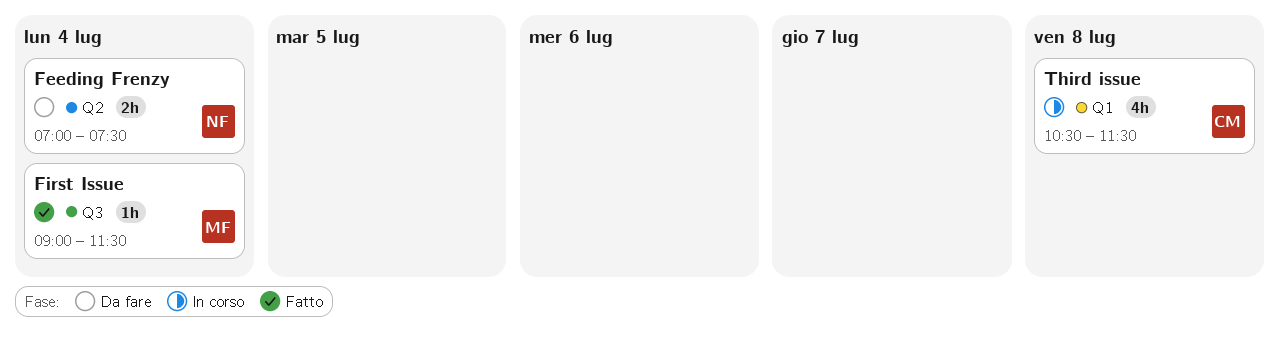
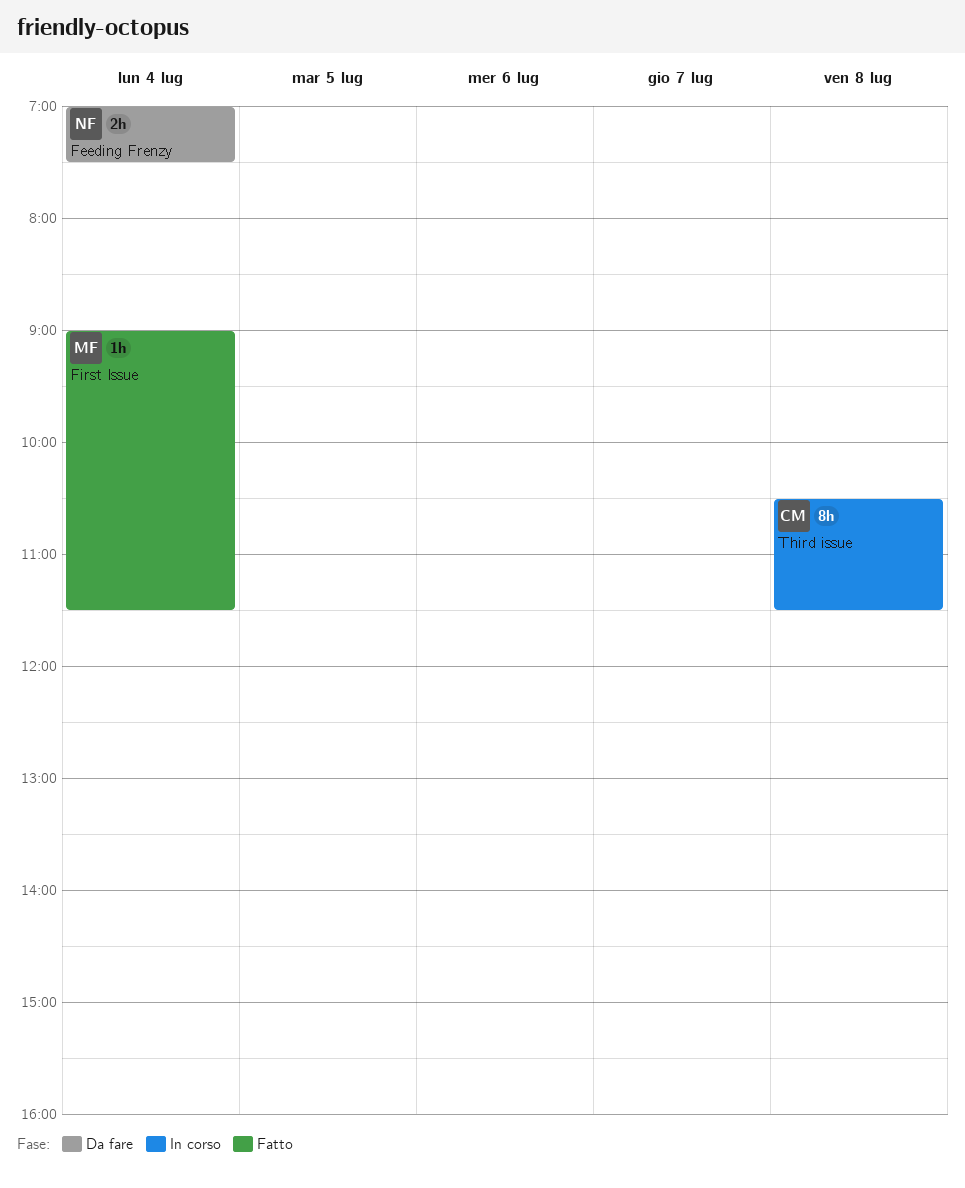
Third issue, estimate: 4h -> 8h

